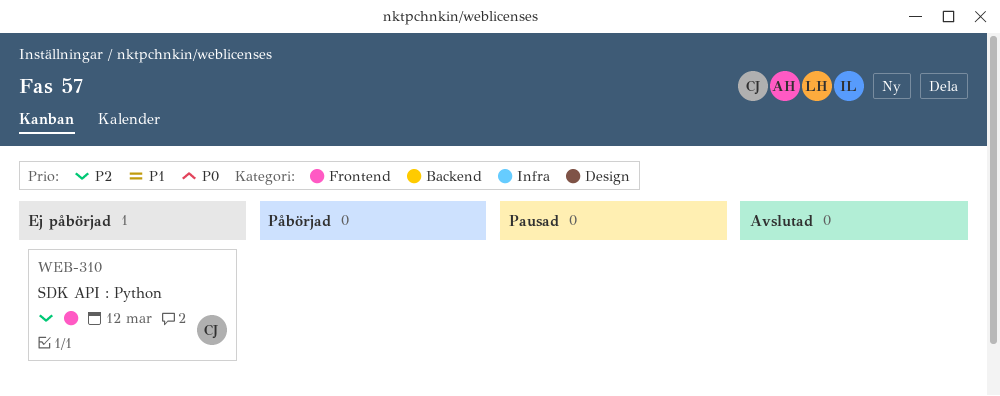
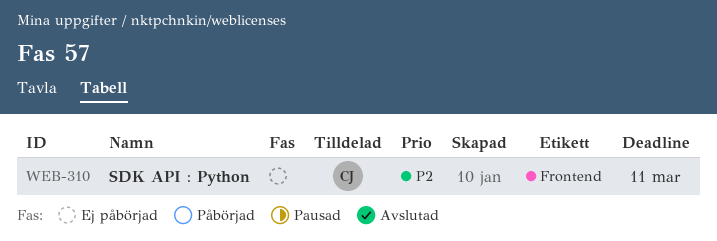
WEB-310, due: Mar 12 -> Mar 11

